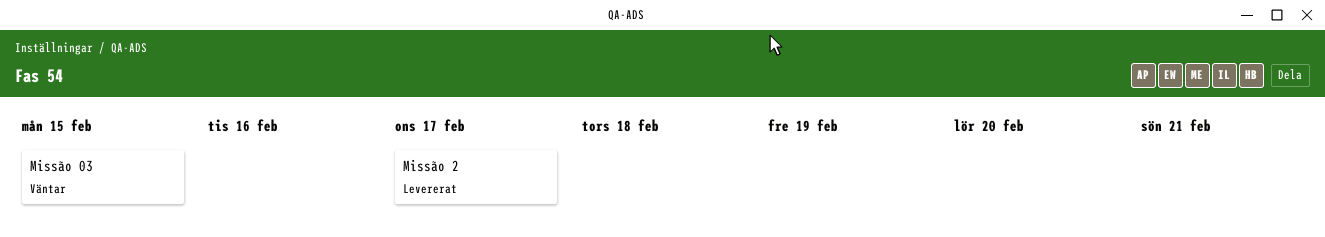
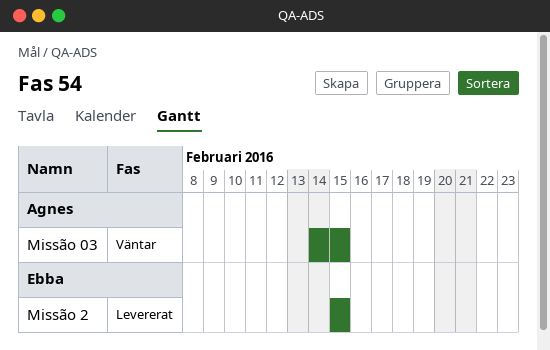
Missão 2, due: Feb 17 -> Feb 15

